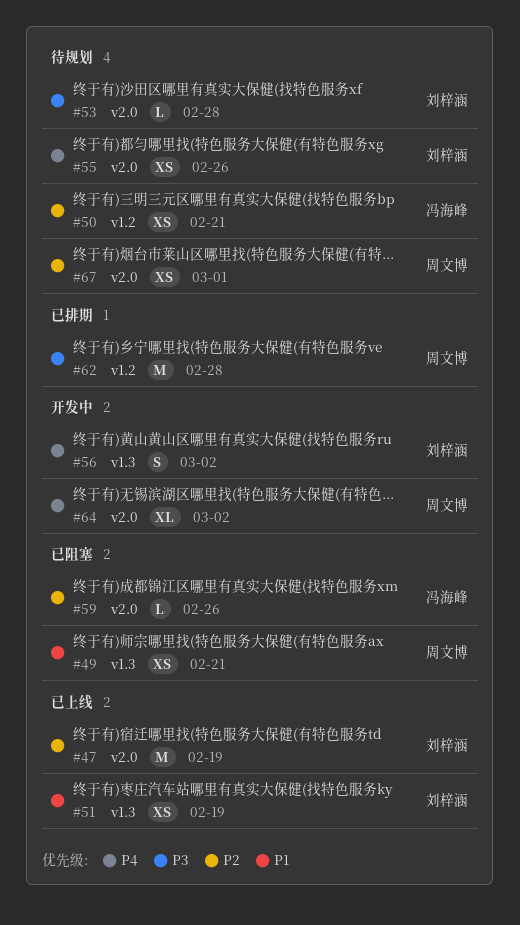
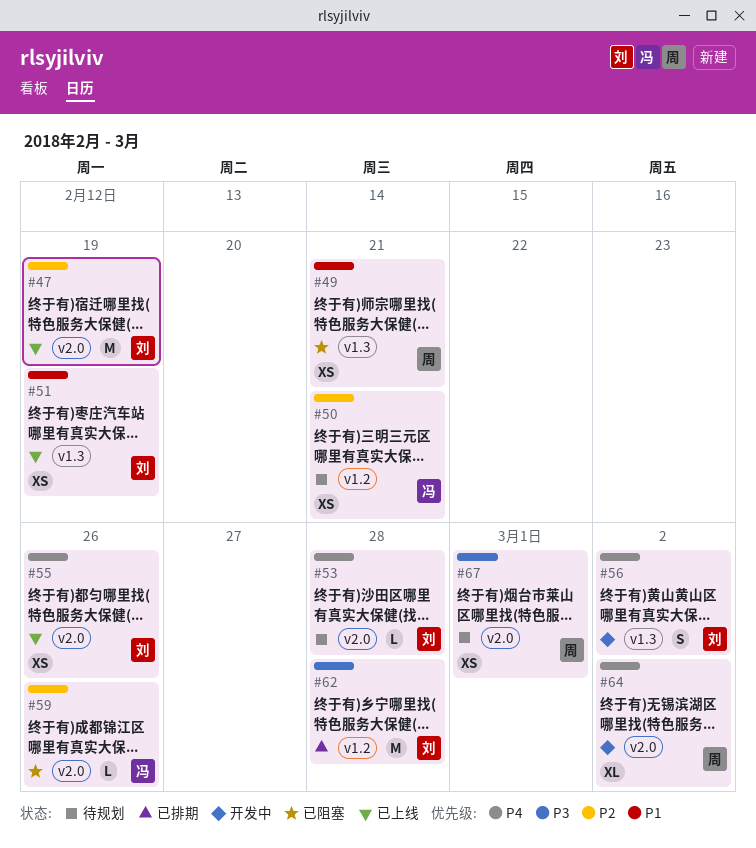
#53, priority: P3 -> P4
#55, status: 待规划 -> 已上线
#62, owner: 周文博 -> 刘梓涵
#67, priority: P2 -> P3

